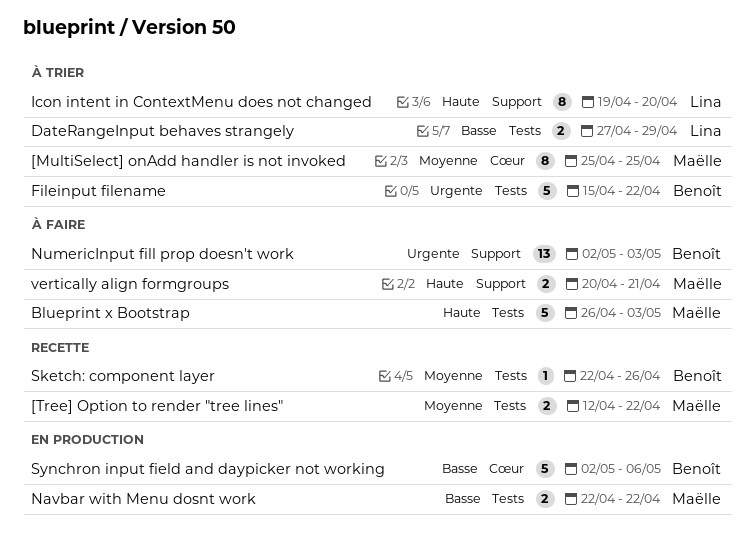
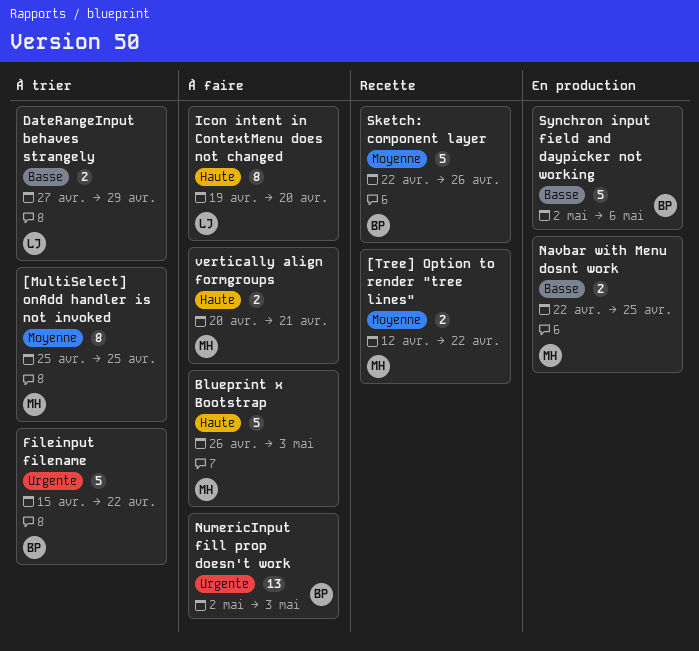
Icon intent in ContextMenu does not changed, status: À trier -> À faire
Navbar with Menu dosnt work, due: Apr 22 -> Apr 25
Sketch: component layer, estimate: 1 -> 5

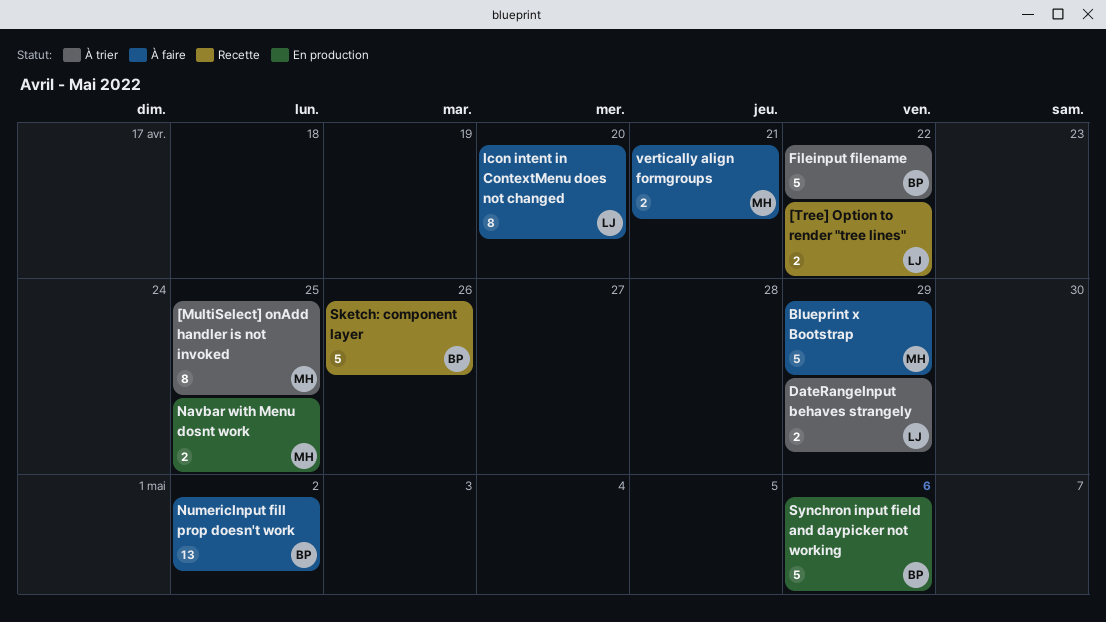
[Tree] Option to render "tree lines", owner: MH -> LJ
Blueprint x Bootstrap, due: May 3 -> Apr 29
NumericInput fill prop doesn't work, due: May 3 -> May 2

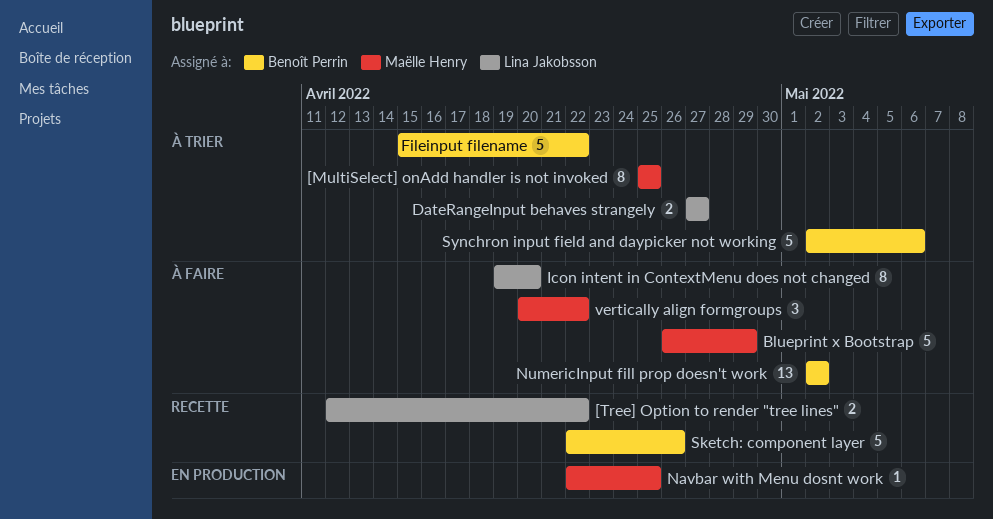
DateRangeInput behaves strangely, due: Apr 29 -> Apr 27
Navbar with Menu dosnt work, estimate: 2 -> 1
Synchron input field and daypicker not working, status: En production -> À trier
vertically align formgroups, estimate: 2 -> 3
vertically align formgroups, due: Apr 21 -> Apr 22

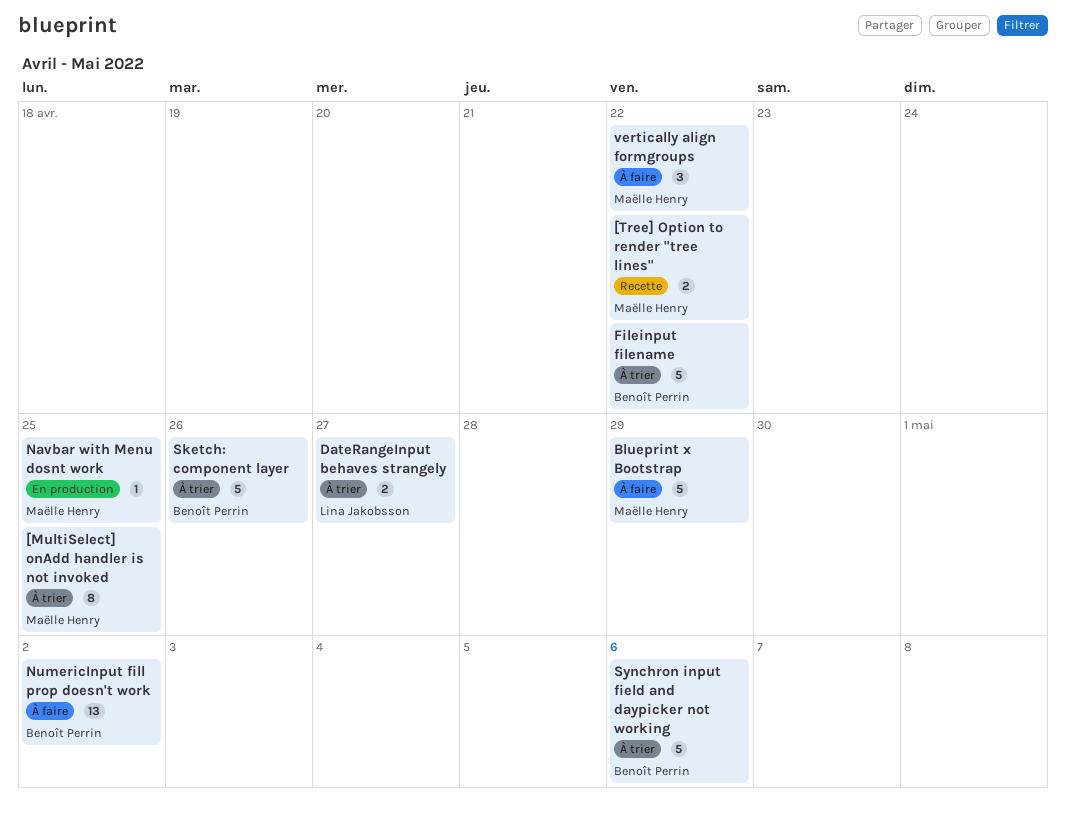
[Tree] Option to render "tree lines", owner: Lina Jakobsson -> Maëlle Henry
Icon intent in ContextMenu does not changed: present -> none
Sketch: component layer, status: Recette -> À trier

